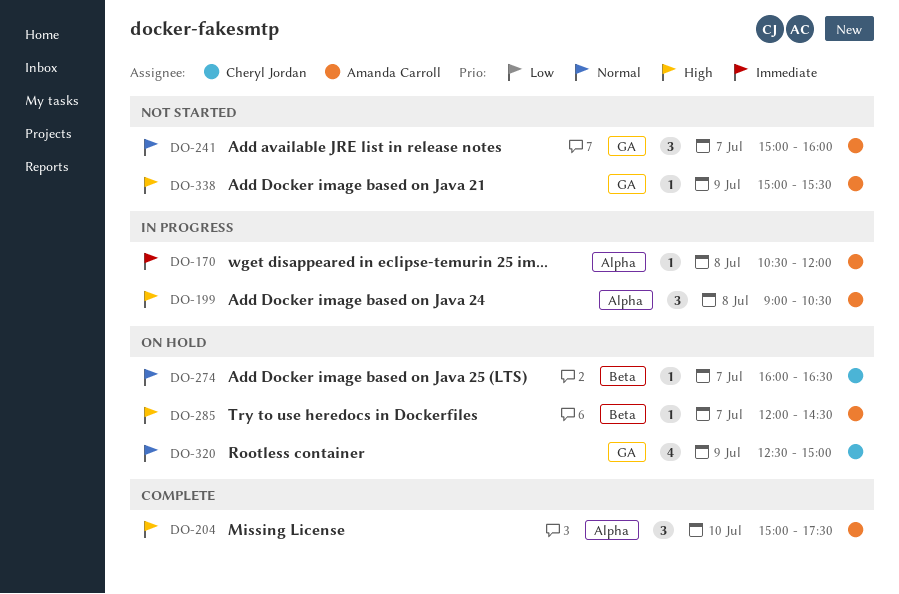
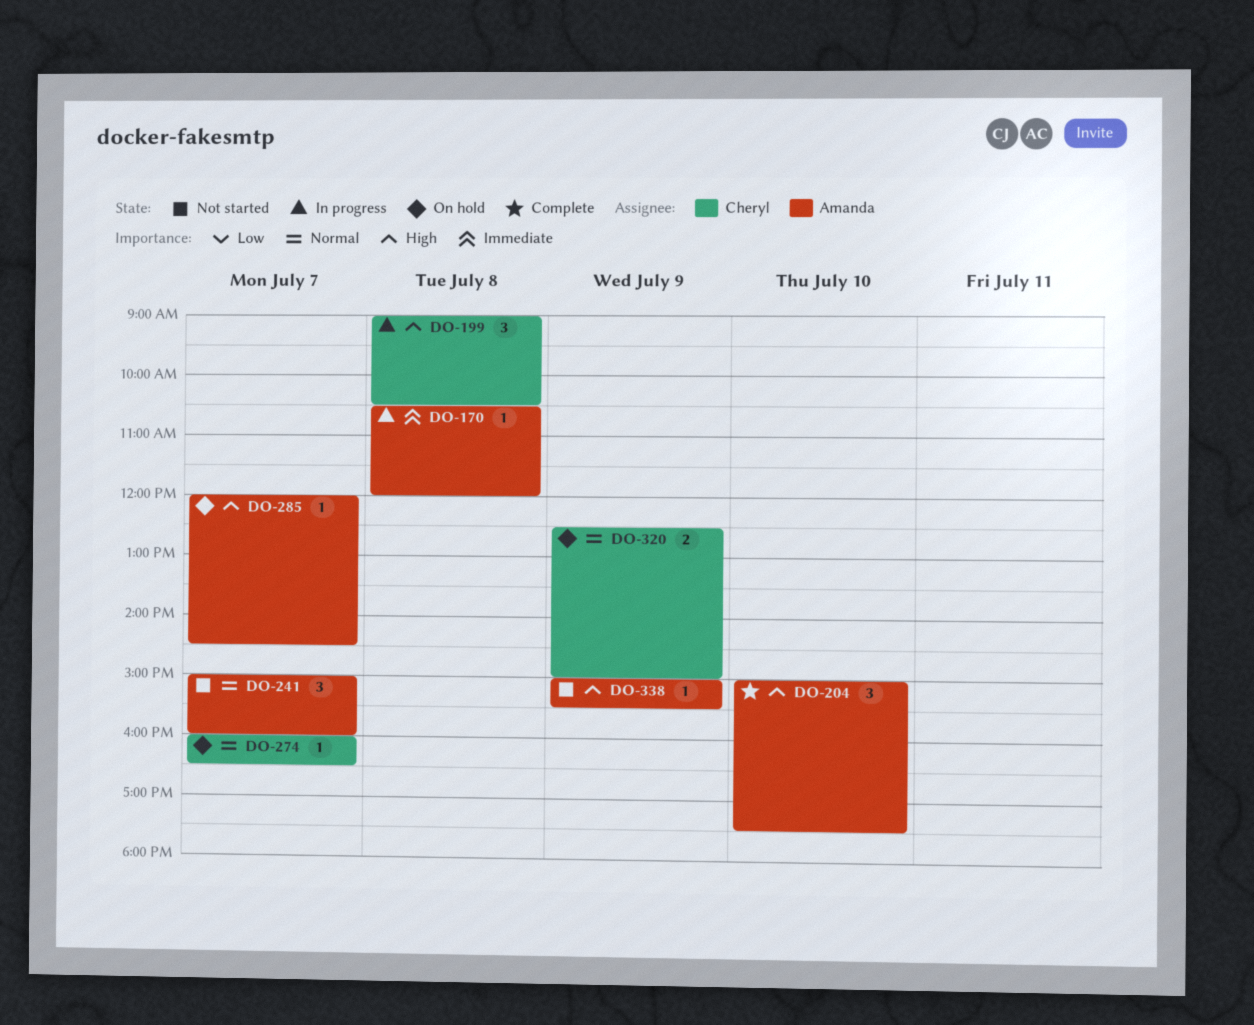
DO-199, owner: Amanda Carroll -> Cheryl Jordan
DO-320, estimate: 4 -> 2

